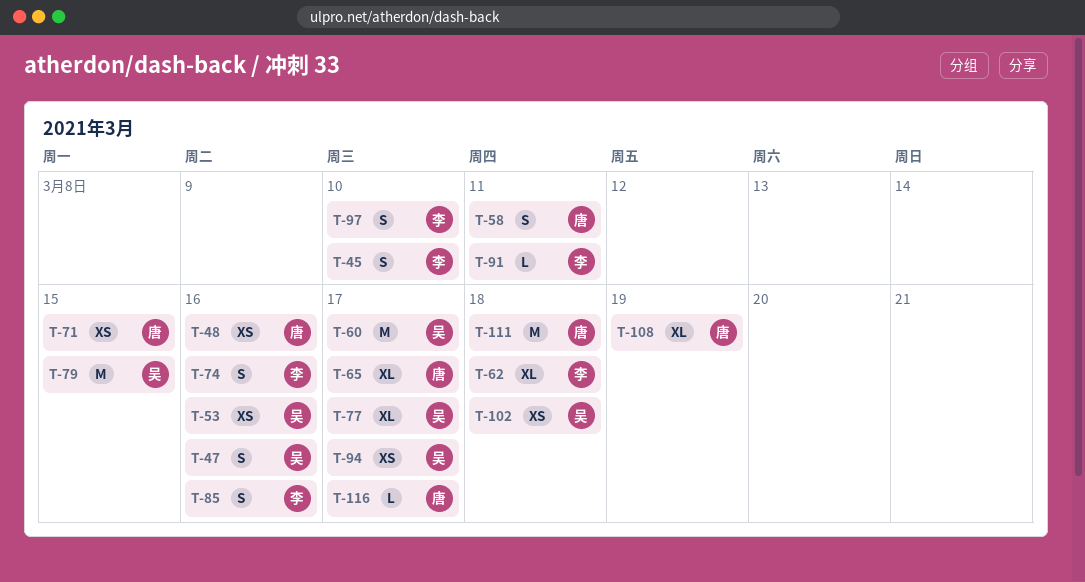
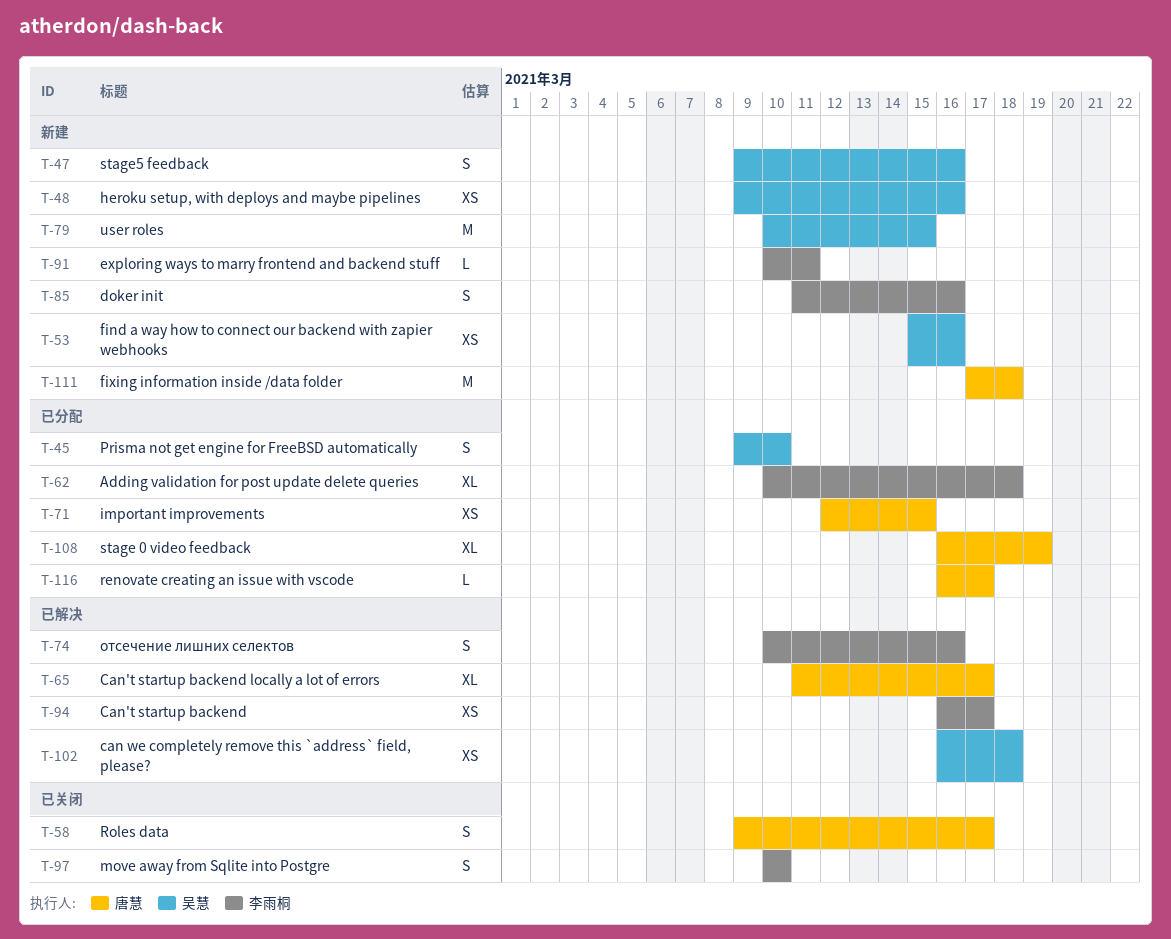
T-45, owner: 李雨桐 -> 吴慧
T-48, owner: 唐慧 -> 吴慧
T-58, due: Mar 11 -> Mar 17
T-60: present -> none
T-77: present -> none
T-94, owner: 吴慧 -> 李雨桐

